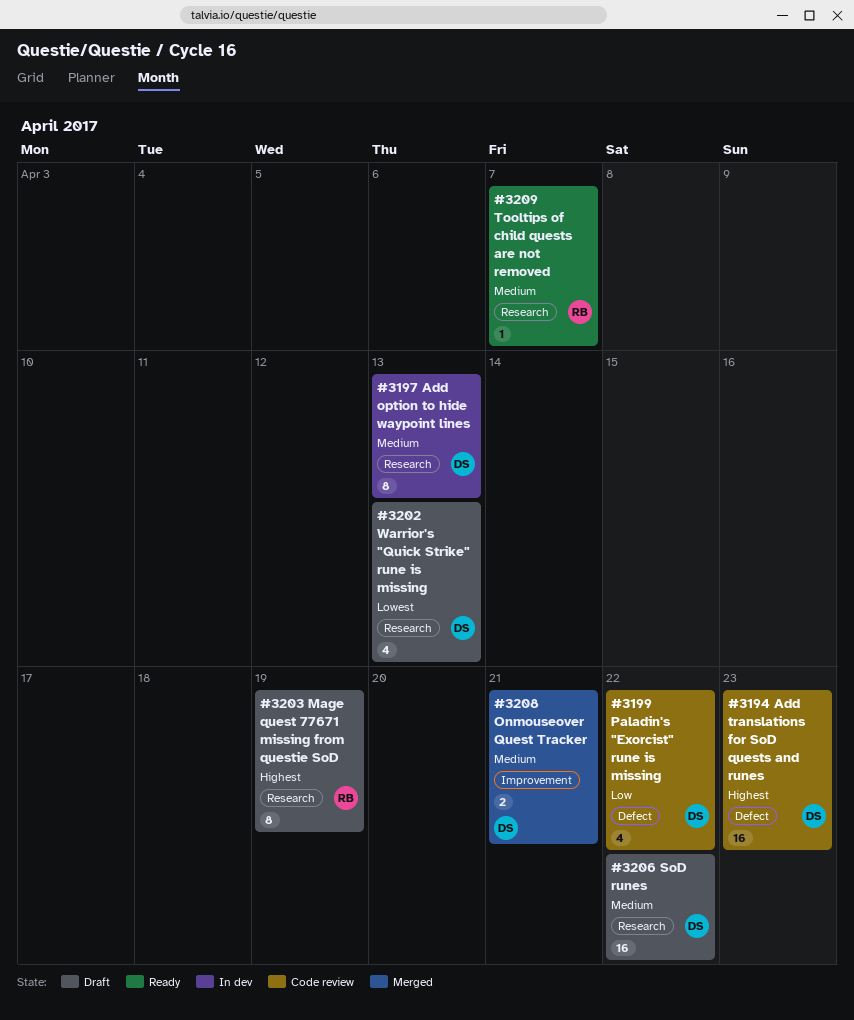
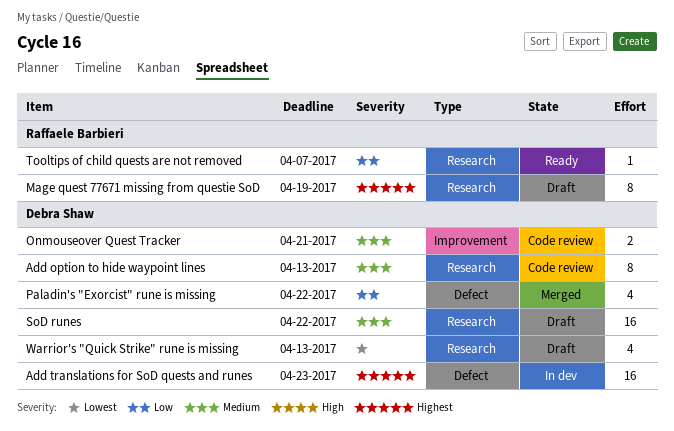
Add option to hide waypoint lines, status: In dev -> Code review
Add translations for SoD quests and runes, status: Code review -> In dev
Onmouseover Quest Tracker, status: Merged -> Code review
Paladin's "Exorcist" rune is missing, status: Code review -> Merged
Tooltips of child quests are not removed, priority: Medium -> Low

